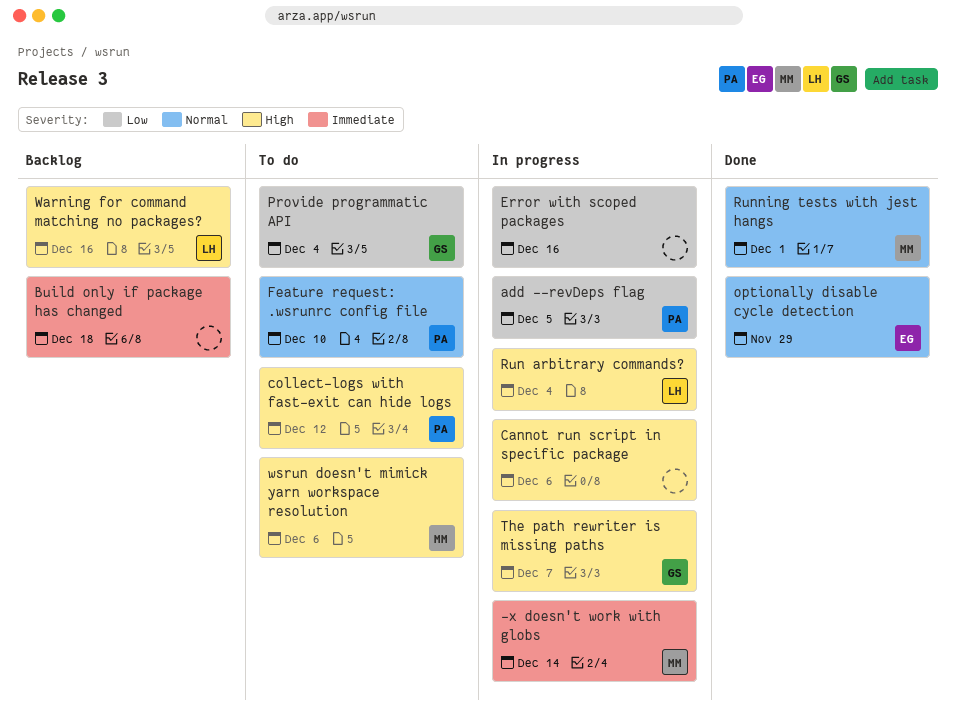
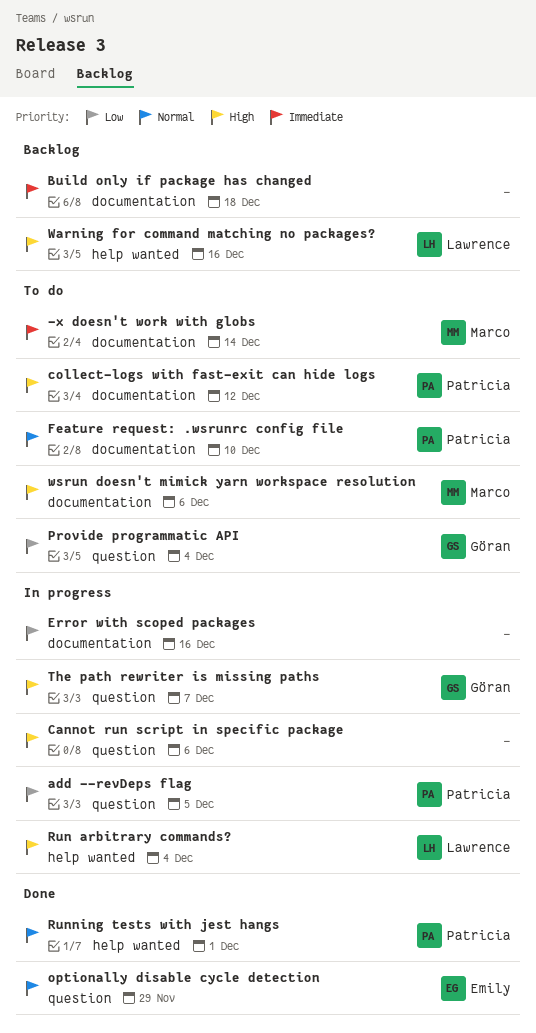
-x doesn't work with globs, status: In progress -> To do
Running tests with jest hangs, owner: Marco -> Patricia

